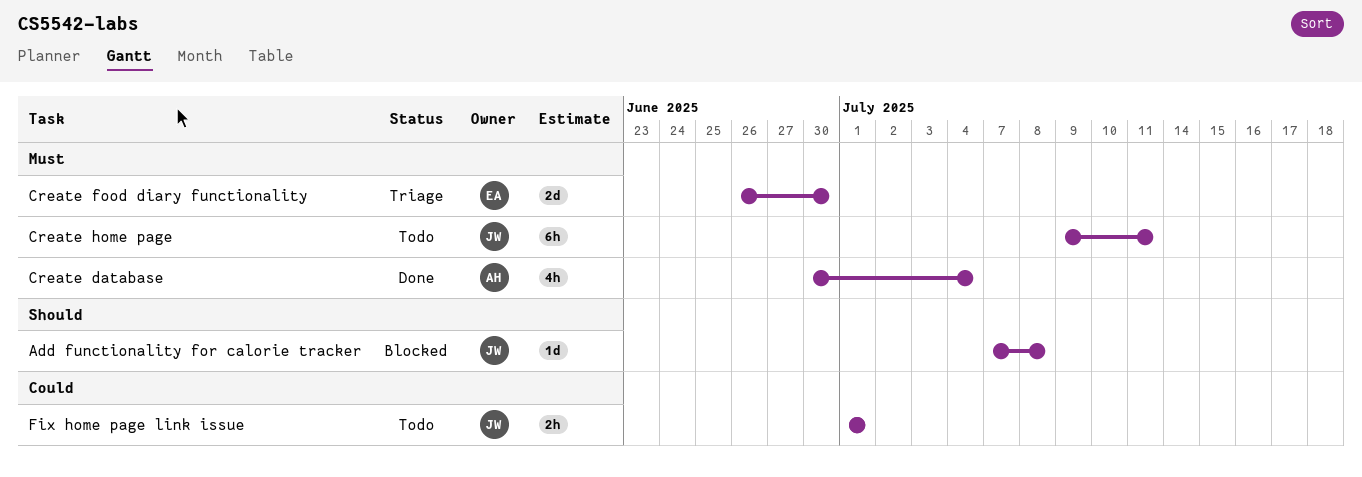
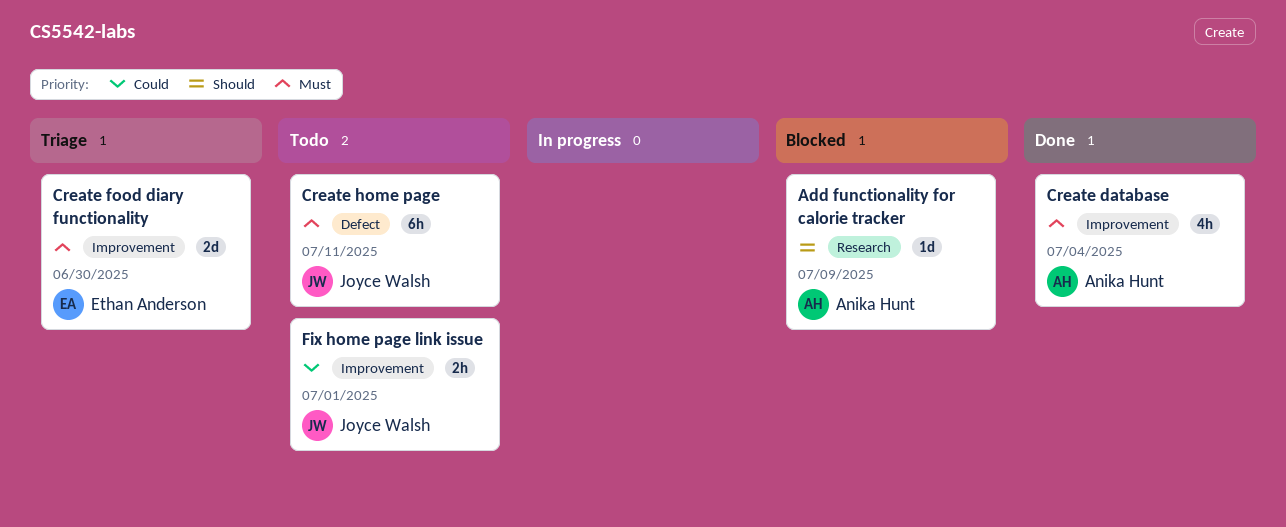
Add functionality for calorie tracker, owner: Joyce Walsh -> Anika Hunt
Add functionality for calorie tracker, due: Jul 8 -> Jul 9

